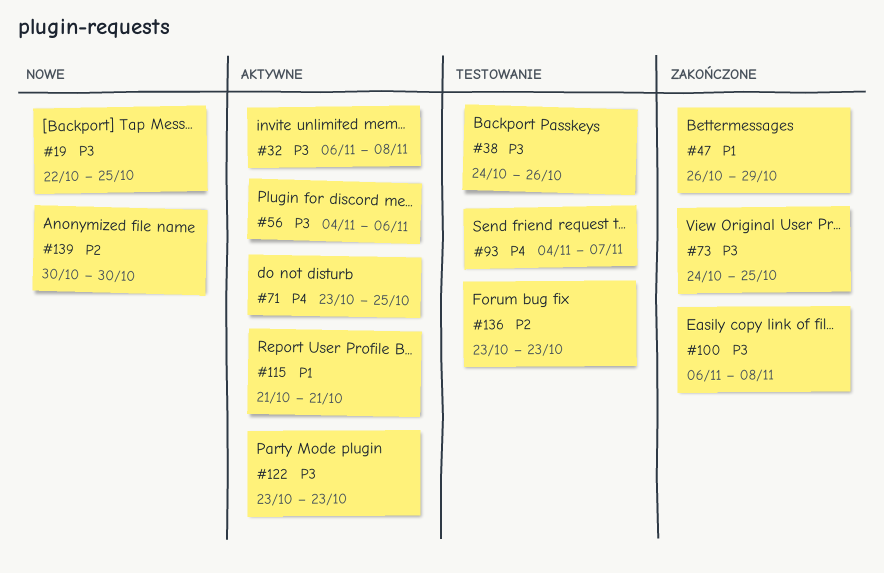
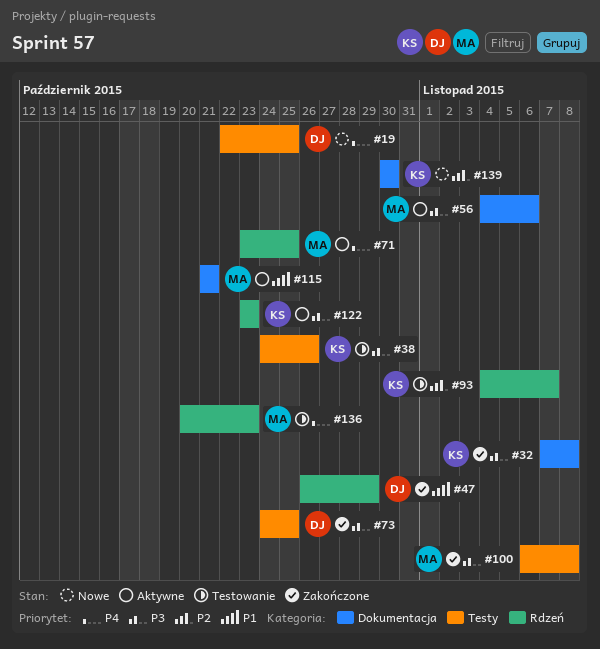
#19, priority: P3 -> P4
#32, status: Aktywne -> Zakończone
#32, start: Nov 6 -> Nov 7
#93, priority: P4 -> P2
#136, priority: P2 -> P4
#136, start: Oct 23 -> Oct 20

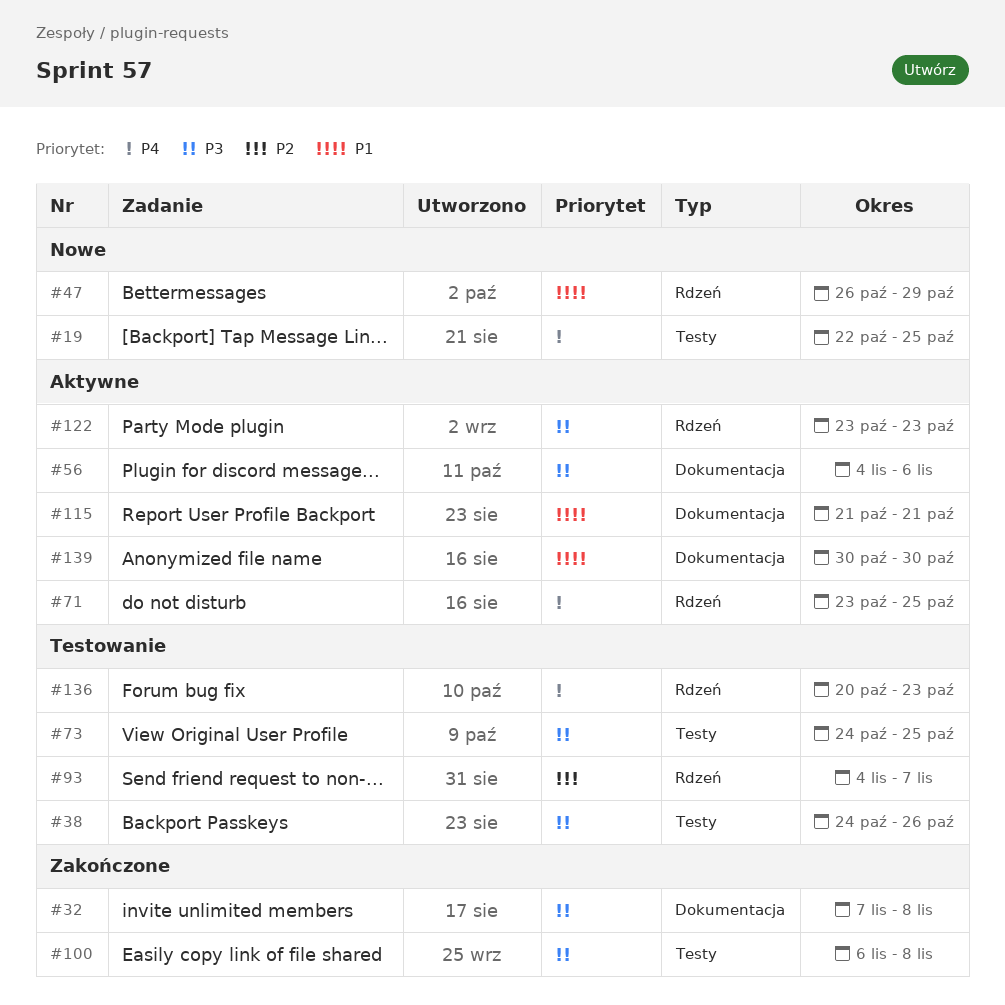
#47, status: Zakończone -> Nowe
#73, status: Zakończone -> Testowanie
#139, status: Nowe -> Aktywne
#139, priority: P2 -> P1

